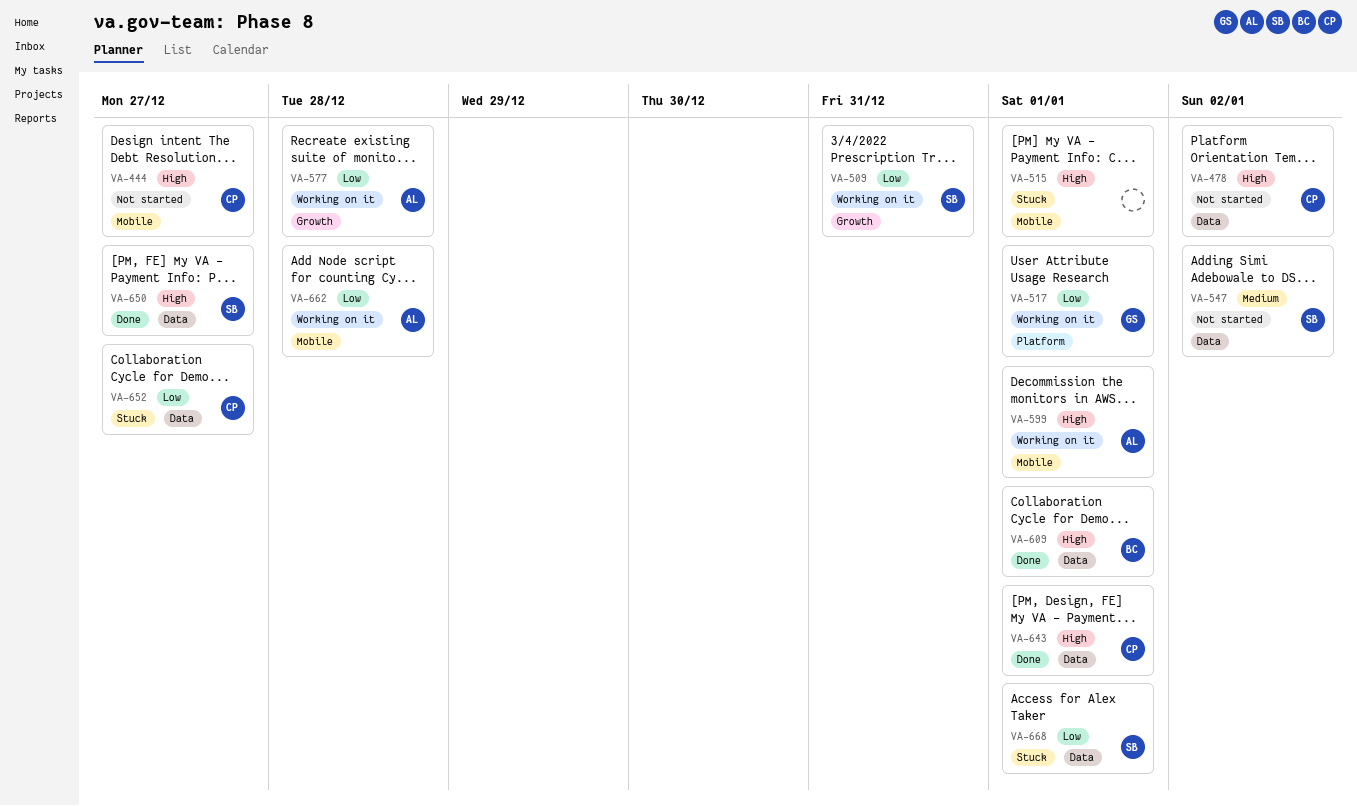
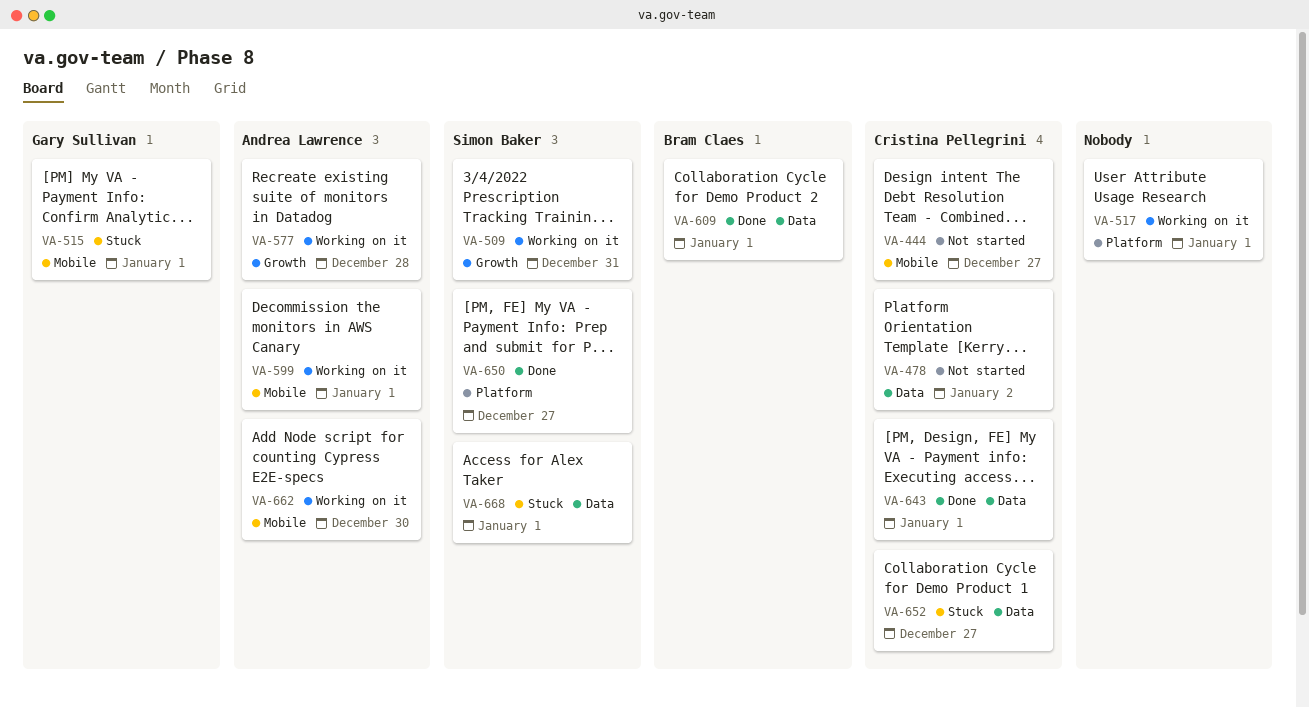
VA-515, owner: none -> Gary Sullivan
VA-517, owner: Gary Sullivan -> none
VA-547: present -> none
VA-650, label: Data -> Platform
VA-662, due: Dec 28 -> Dec 30

